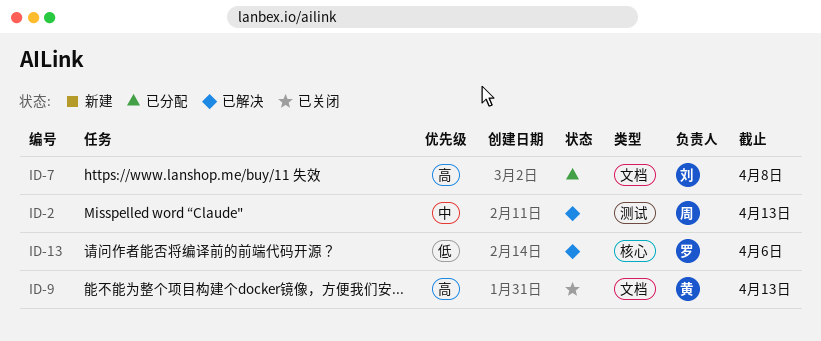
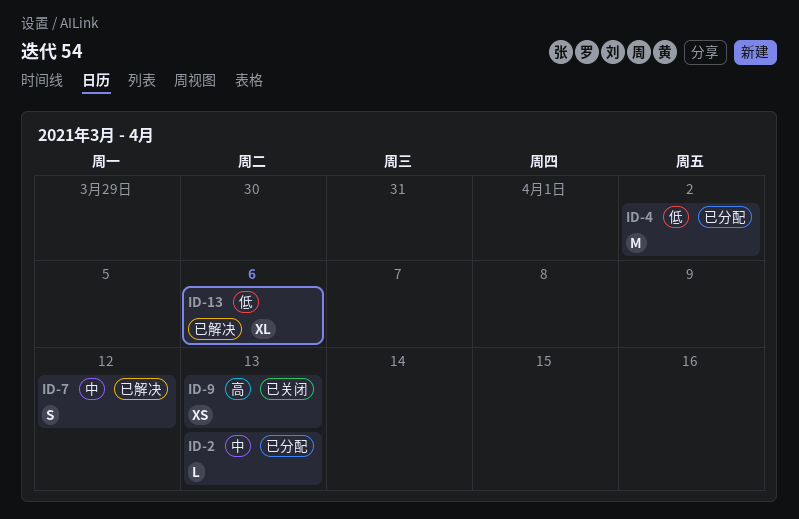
ID-2, status: 已解决 -> 已分配
ID-4: none -> present
ID-7, status: 已分配 -> 已解决
ID-7, priority: 高 -> 中
ID-7, due: Apr 8 -> Apr 12

